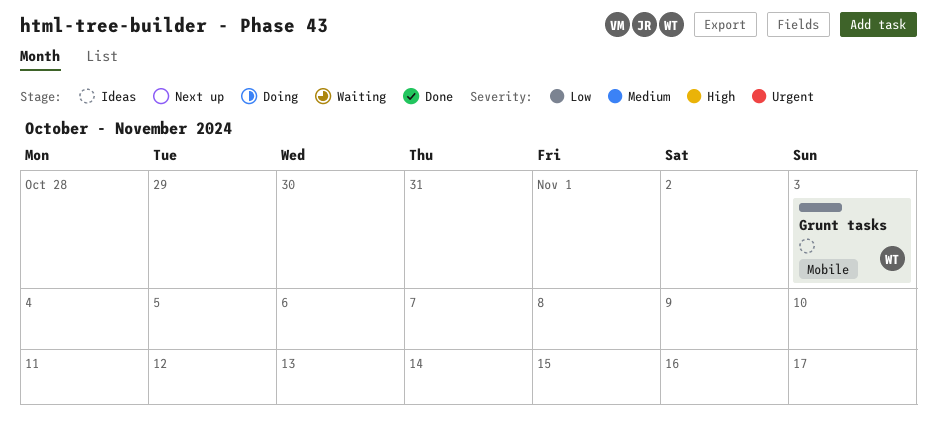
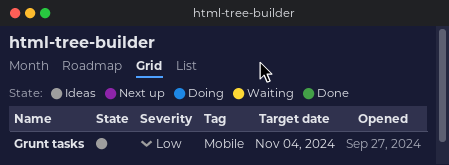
Grunt tasks, due: Nov 3 -> Nov 4

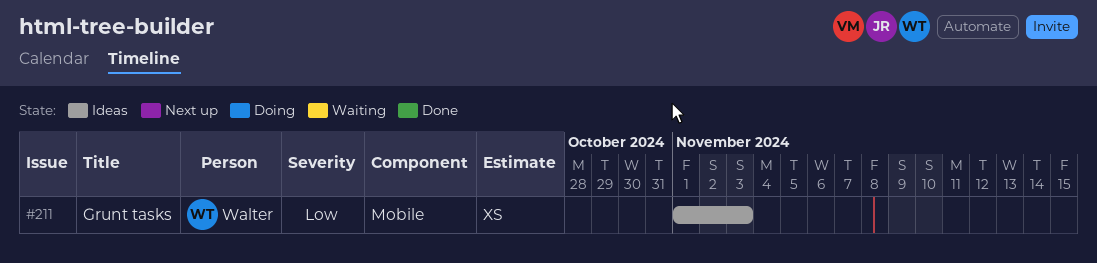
Grunt tasks, due: Nov 4 -> Nov 3

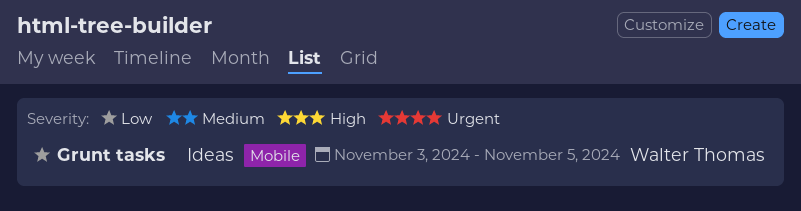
Grunt tasks, start: Nov 1 -> Nov 3
Grunt tasks, due: Nov 3 -> Nov 5

